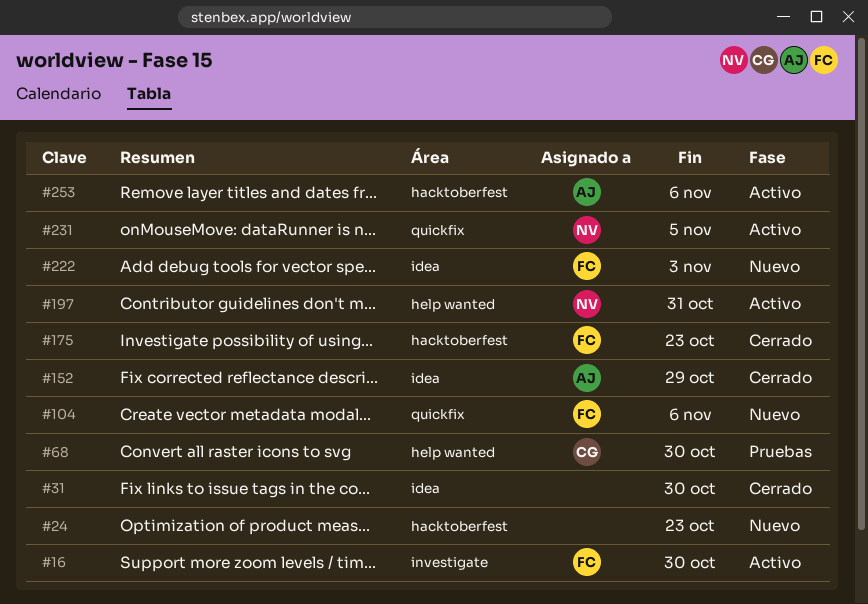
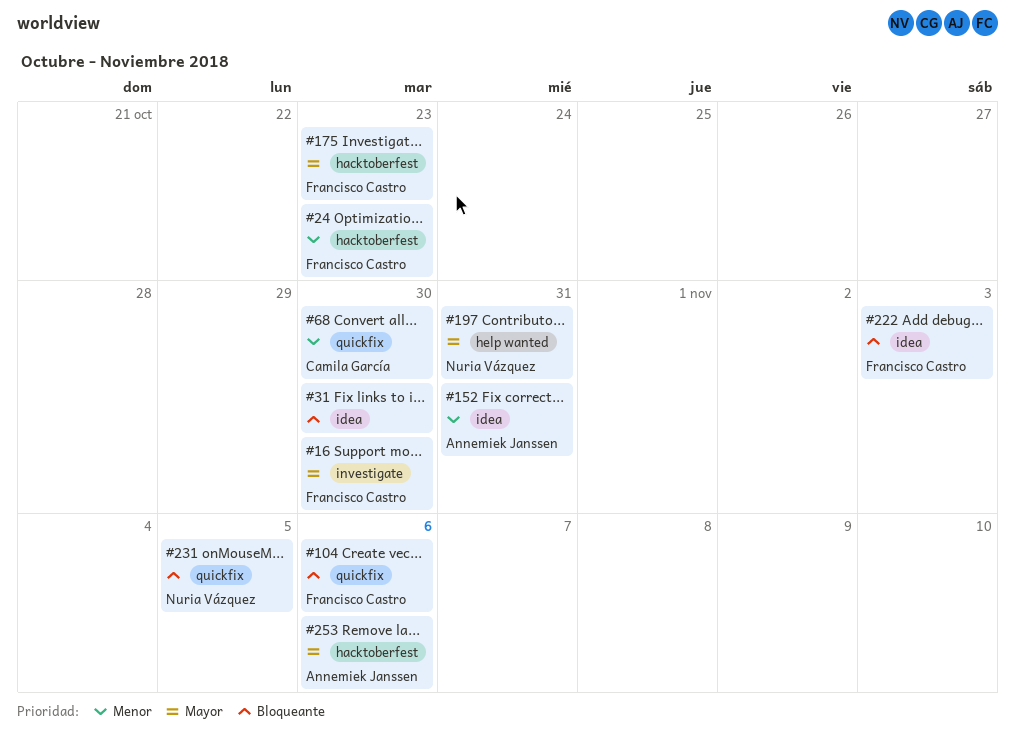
#24, owner: none -> Francisco Castro
#68, label: help wanted -> quickfix
#152, due: Oct 29 -> Oct 31

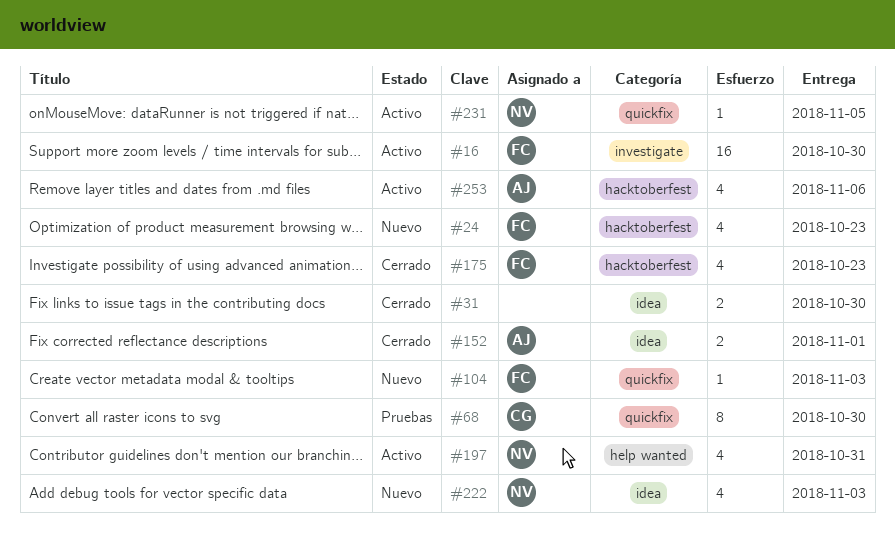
#104, due: Nov 6 -> Nov 3
#152, due: Oct 31 -> Nov 1
#222, owner: Francisco Castro -> Nuria Vázquez

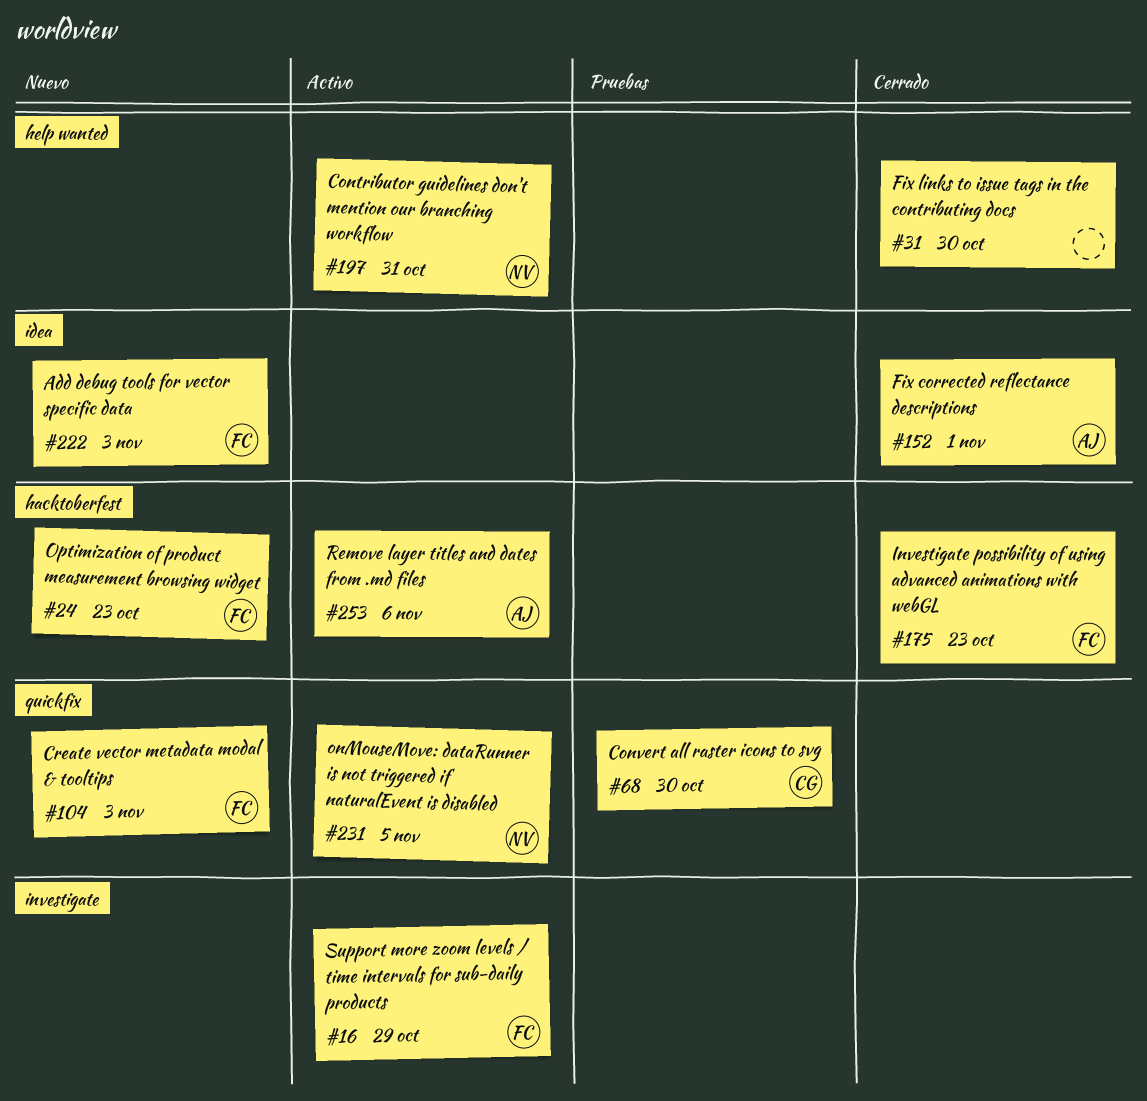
#16, due: Oct 30 -> Oct 29
#31, label: idea -> help wanted
#222, owner: NV -> FC

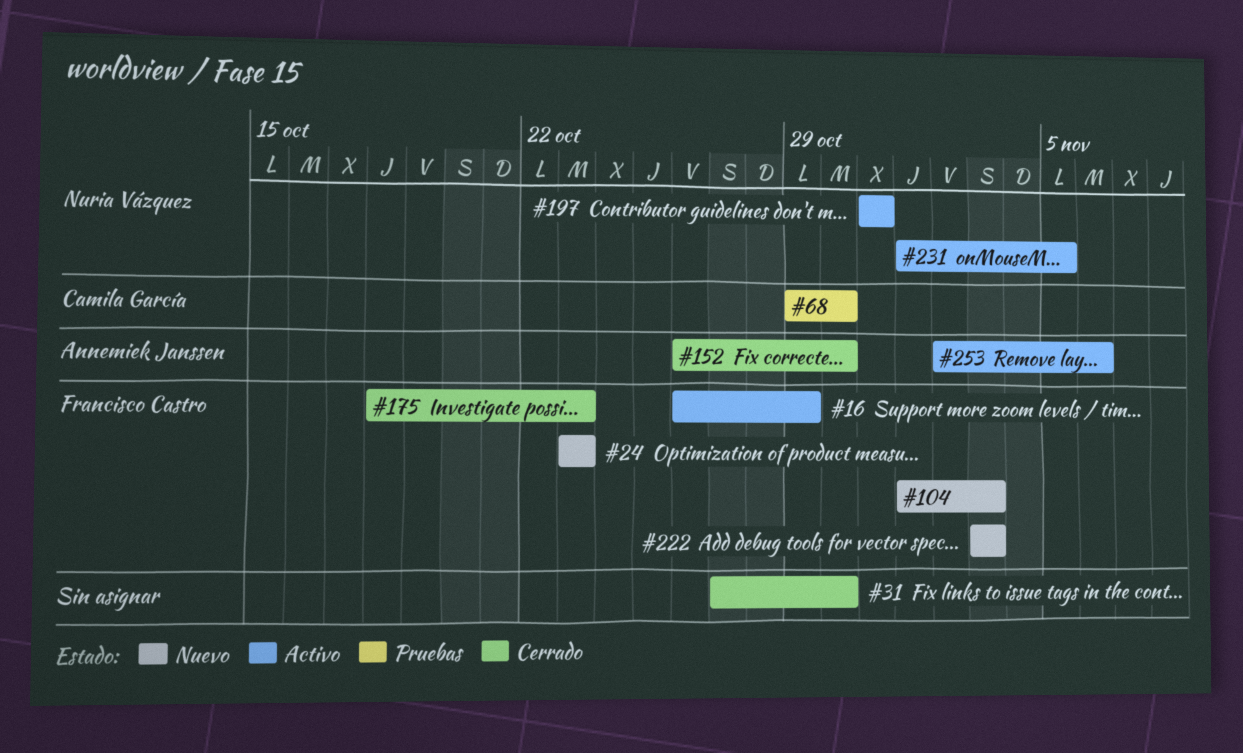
#152, due: Nov 1 -> Oct 30

